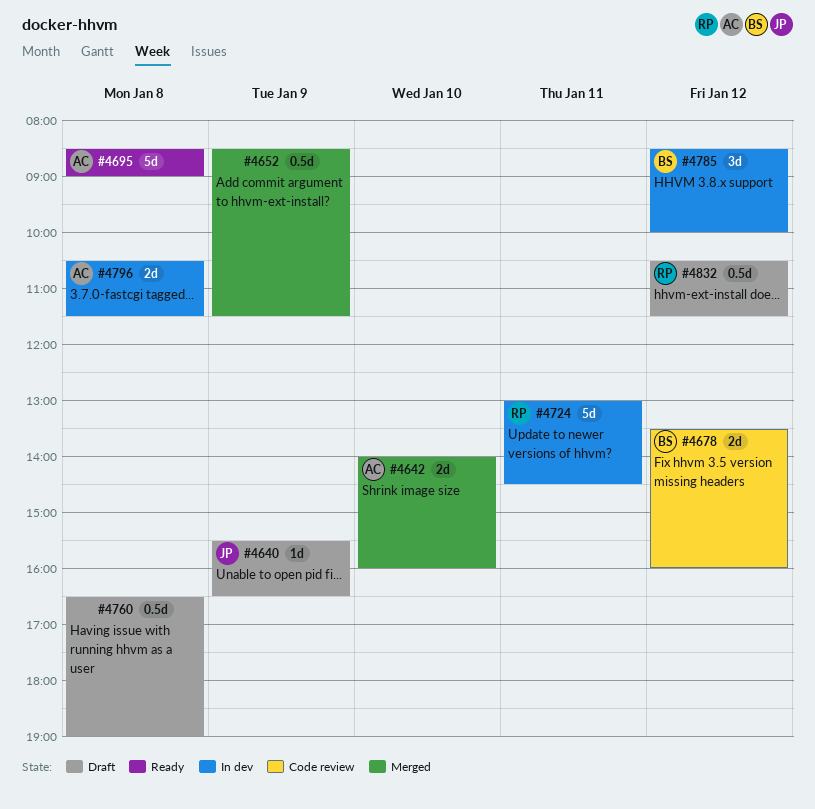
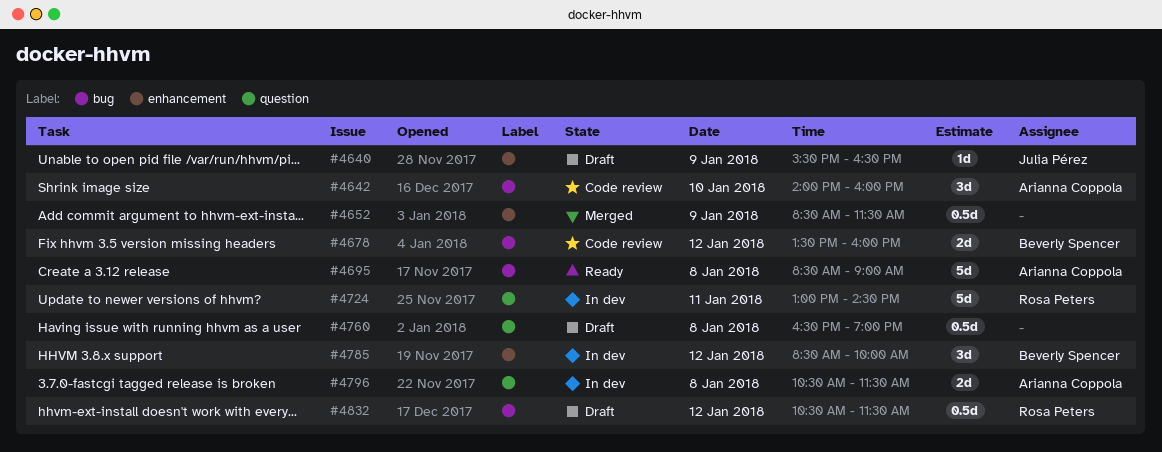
#4642, status: Merged -> Code review
#4642, estimate: 2d -> 3d

